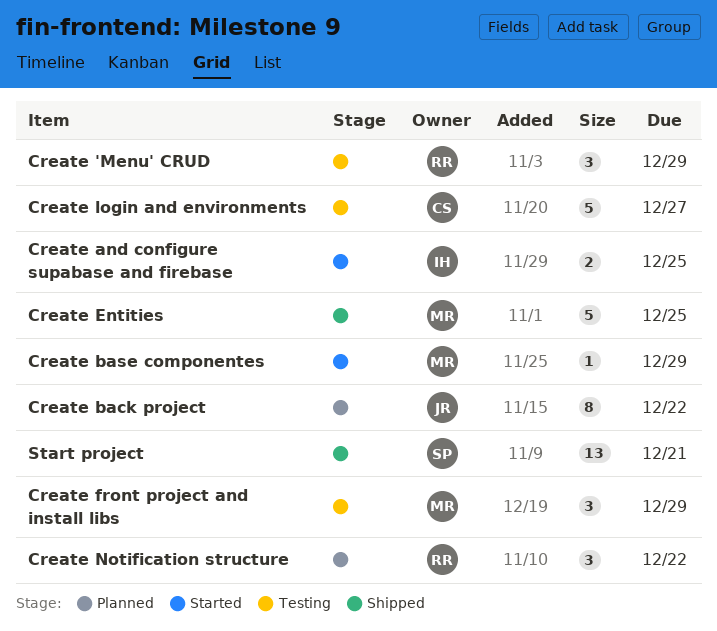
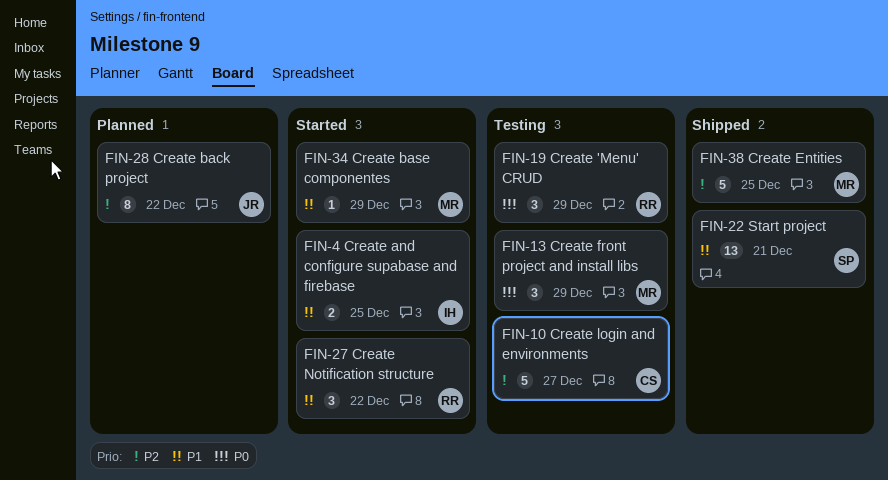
Create Notification structure, status: Planned -> Started

